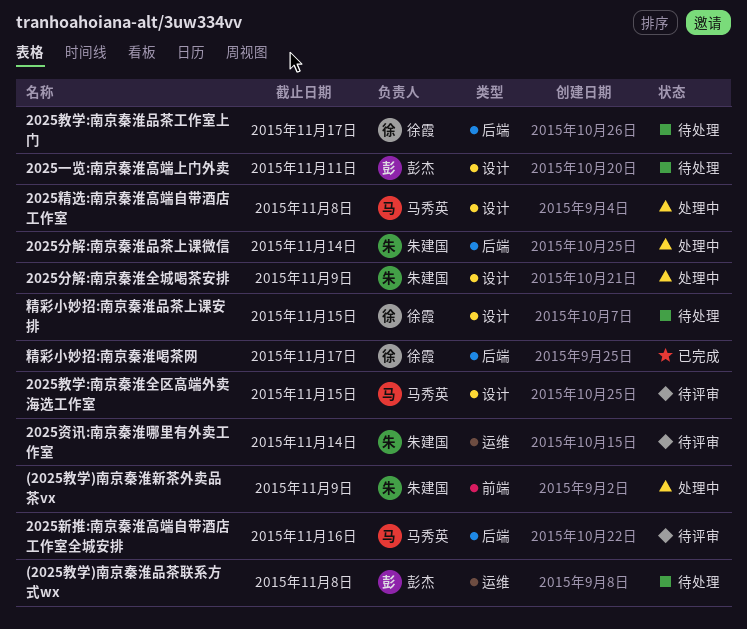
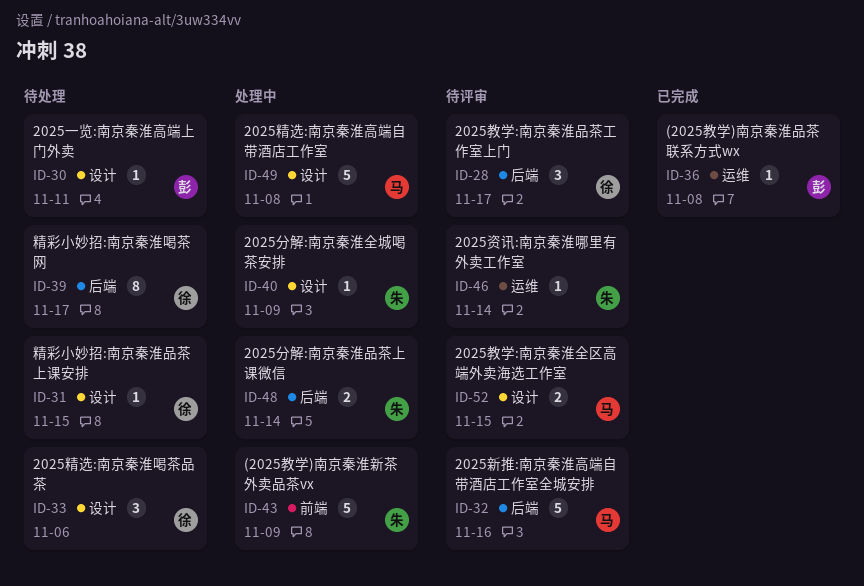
(2025教学)南京秦淮品茶联系方式wx, status: 待处理 -> 已完成
2025教学:南京秦淮品茶工作室上门, status: 待处理 -> 待评审
2025精选:南京秦淮喝茶品茶: none -> present
精彩小妙招:南京秦淮喝茶网, status: 已完成 -> 待处理

